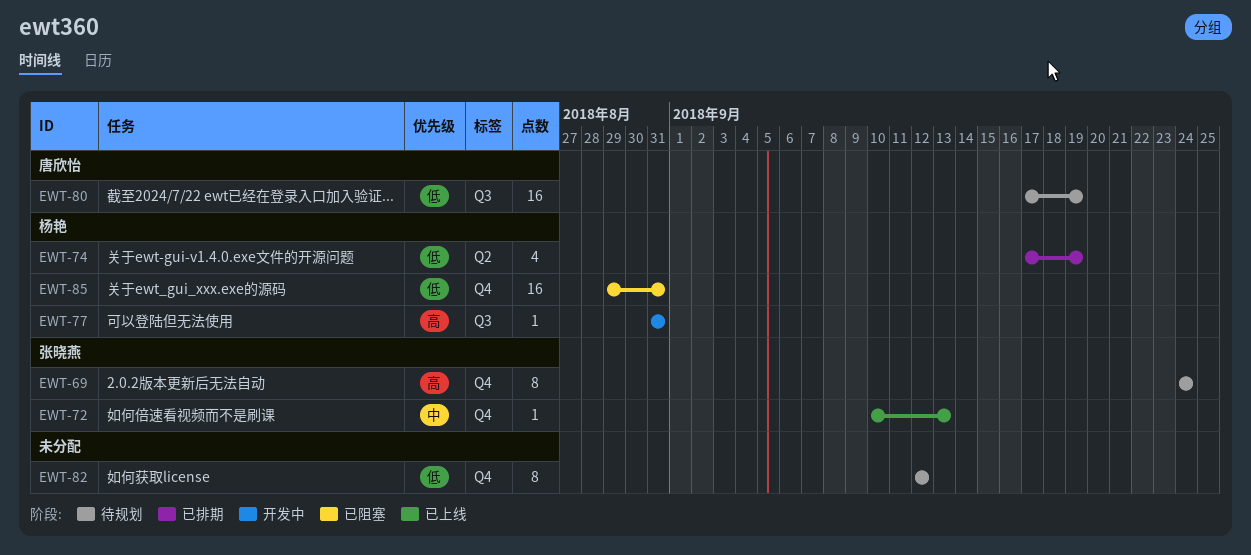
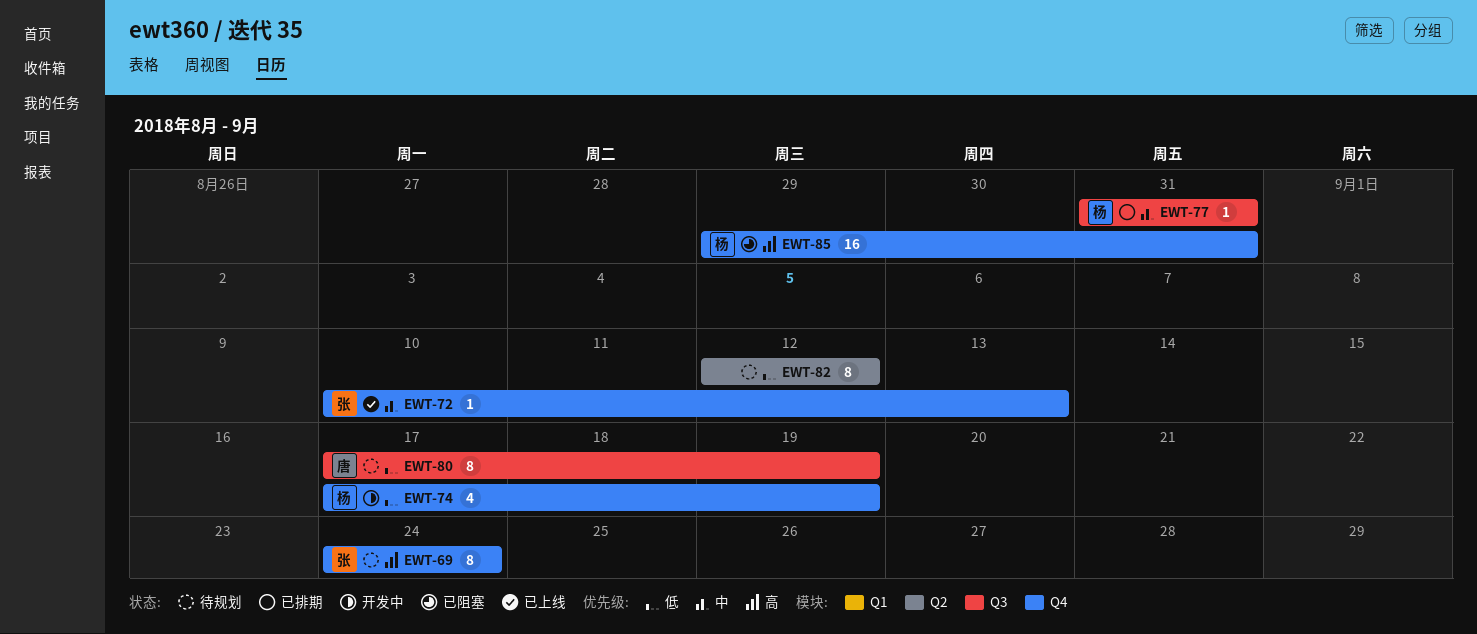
EWT-74, status: 已排期 -> 开发中
EWT-74, label: Q2 -> Q4
EWT-77, status: 开发中 -> 已排期
EWT-77, priority: 高 -> 中
EWT-80, estimate: 16 -> 8
EWT-82, label: Q4 -> Q2
EWT-85, priority: 低 -> 高

